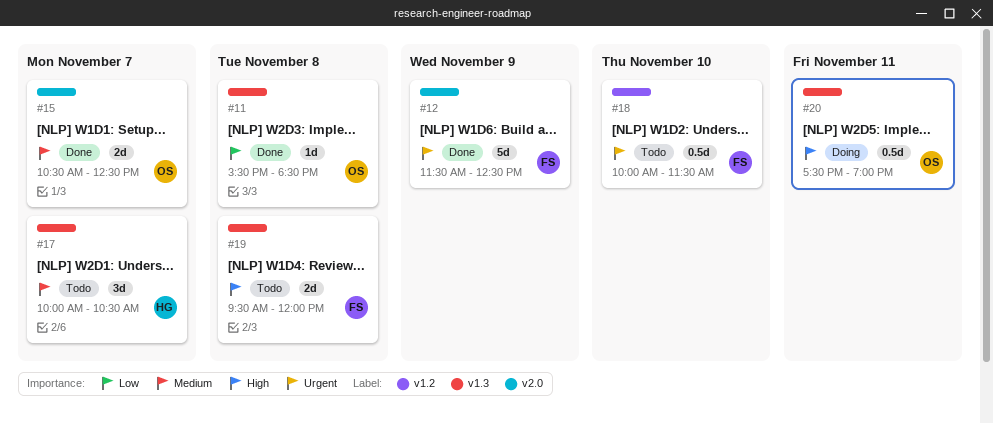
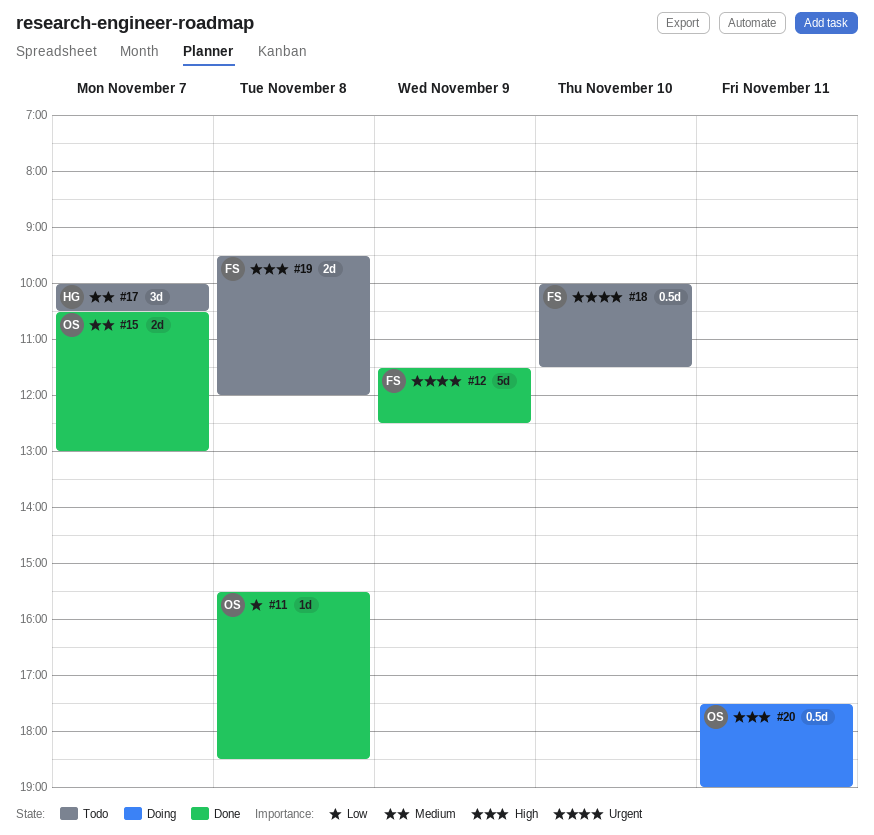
#15, ends: 12:30 -> 13:00

